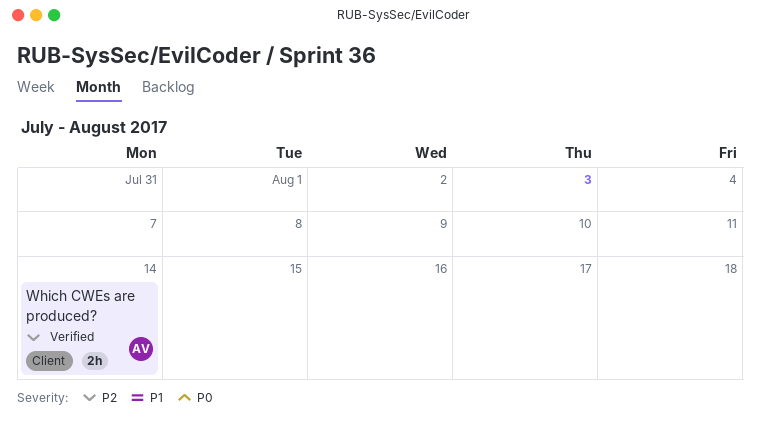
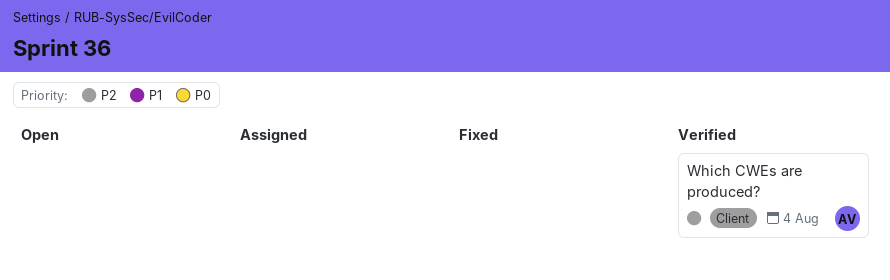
Which CWEs are produced?, due: Aug 14 -> Aug 4

